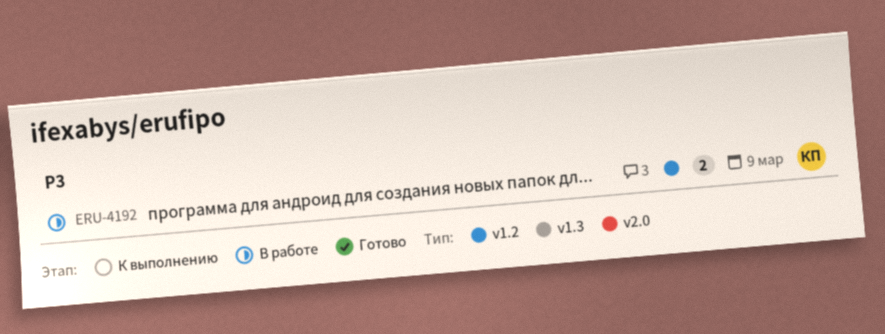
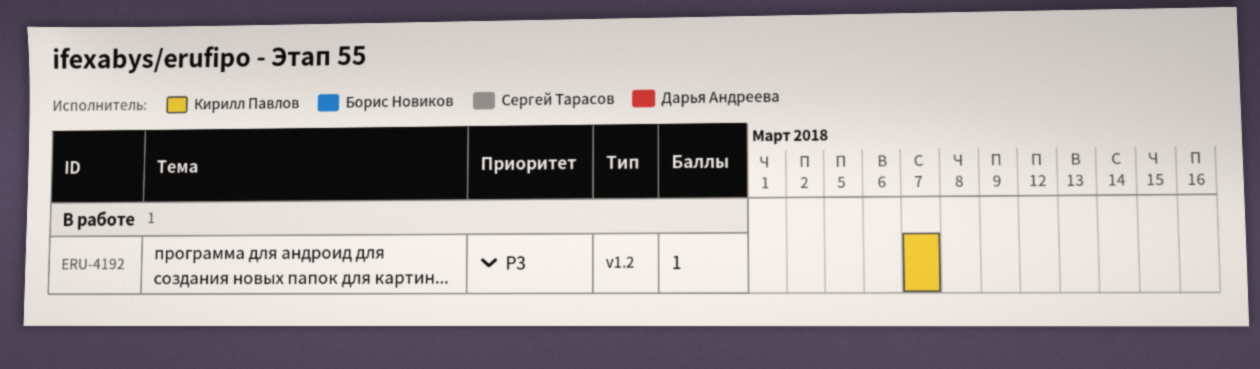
ERU-4192, estimate: 2 -> 1
ERU-4192, due: Mar 9 -> Mar 7

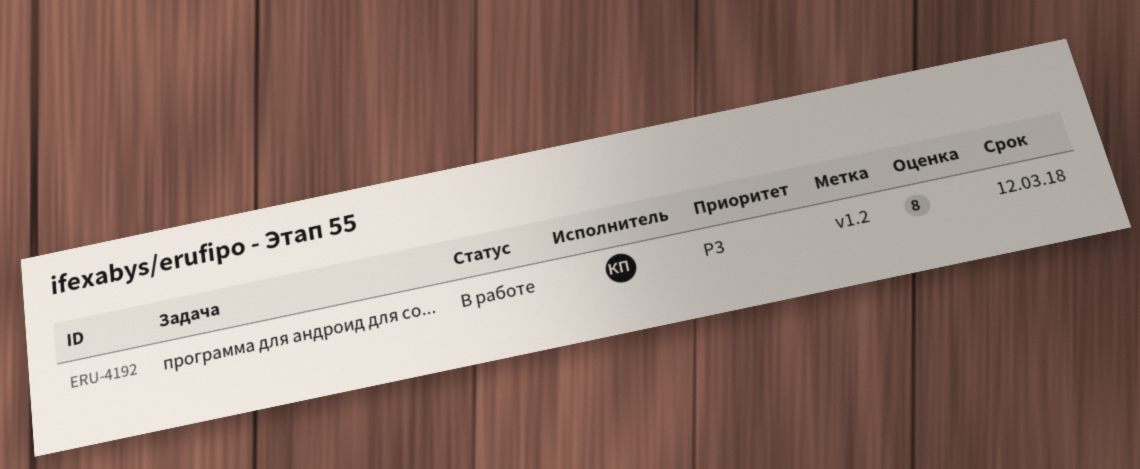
ERU-4192, estimate: 1 -> 8
ERU-4192, due: Mar 7 -> Mar 12

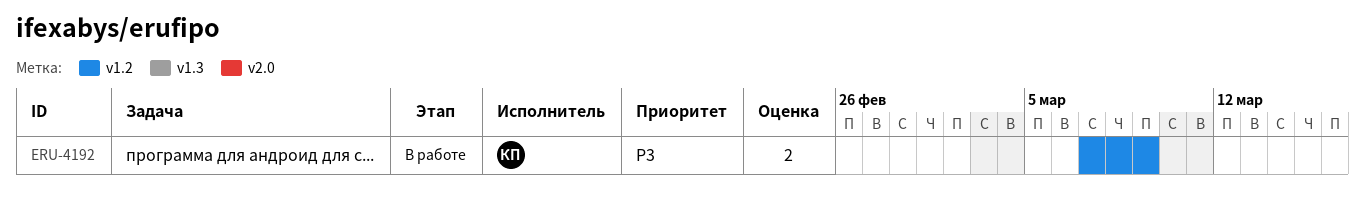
ERU-4192, estimate: 8 -> 2
ERU-4192, due: Mar 12 -> Mar 9

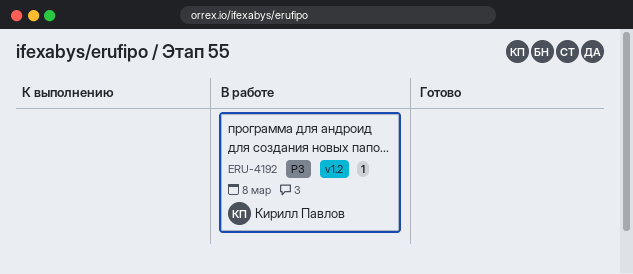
ERU-4192, estimate: 2 -> 1
ERU-4192, due: Mar 9 -> Mar 8

